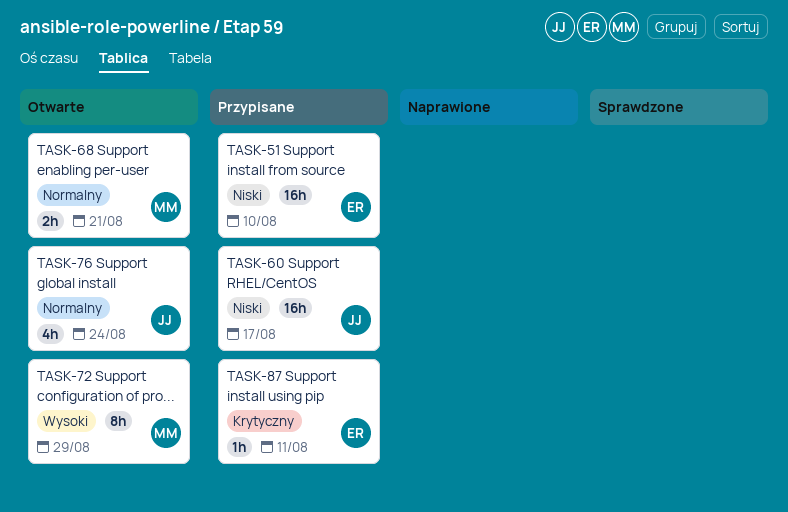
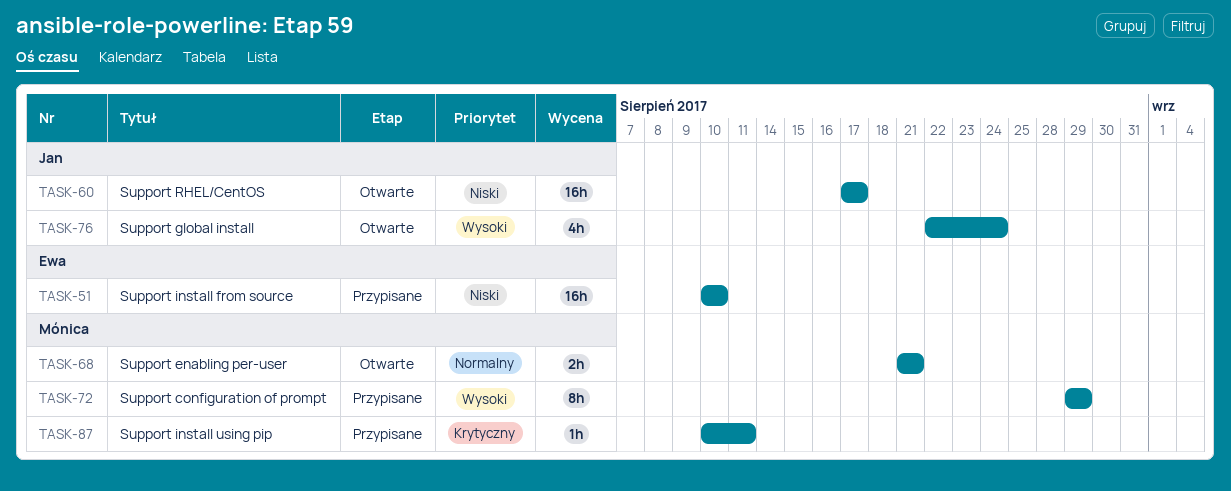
TASK-60, status: Przypisane -> Otwarte
TASK-72, status: Otwarte -> Przypisane
TASK-76, priority: Normalny -> Wysoki
TASK-87, owner: Ewa -> Mónica

